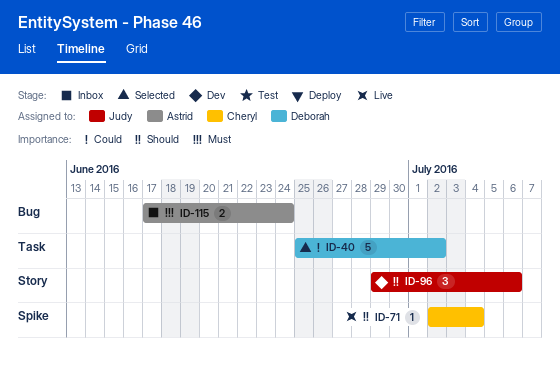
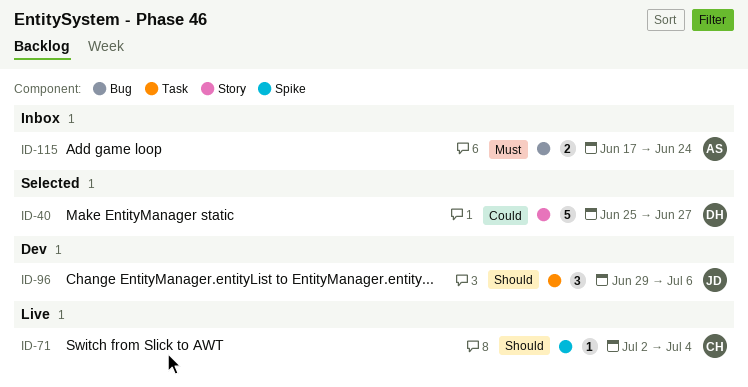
ID-40, label: Task -> Story
ID-40, due: Jul 2 -> Jun 27
ID-96, label: Story -> Task

